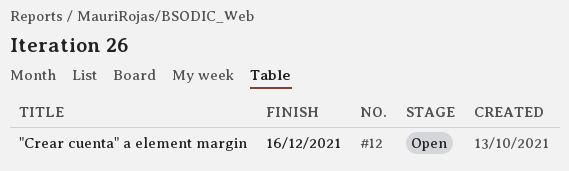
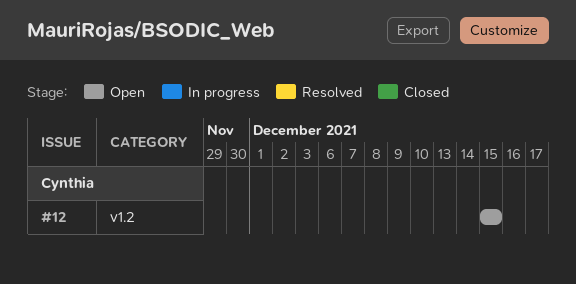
#12, due: Dec 16 -> Dec 15

